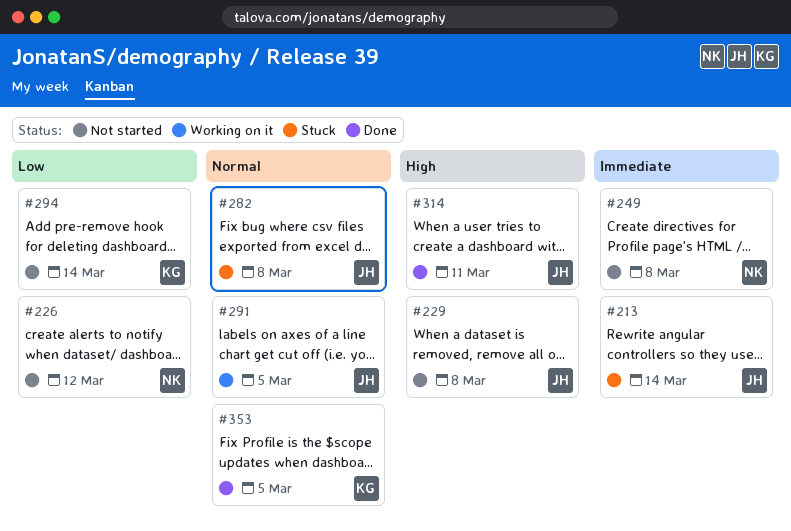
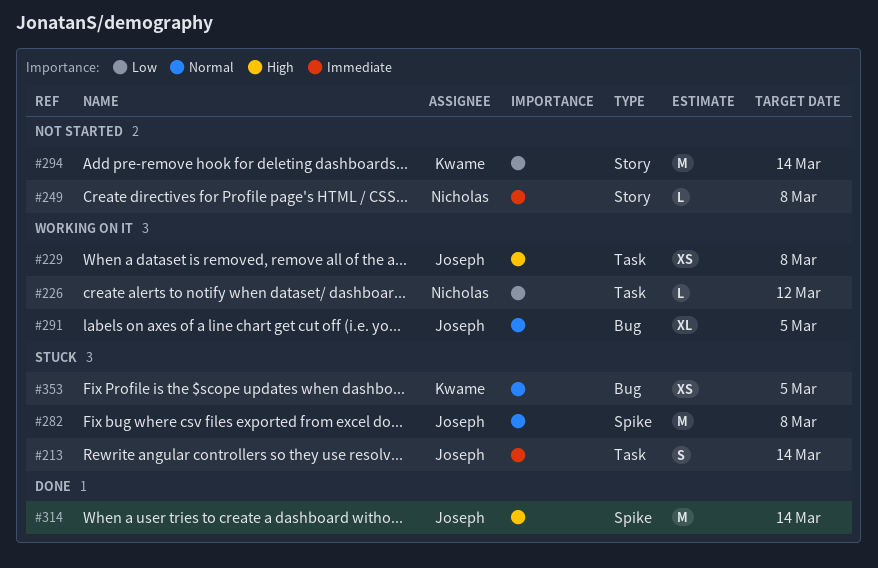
#226, status: Not started -> Working on it
#229, status: Not started -> Working on it
#314, due: Mar 11 -> Mar 14
#353, status: Done -> Stuck

